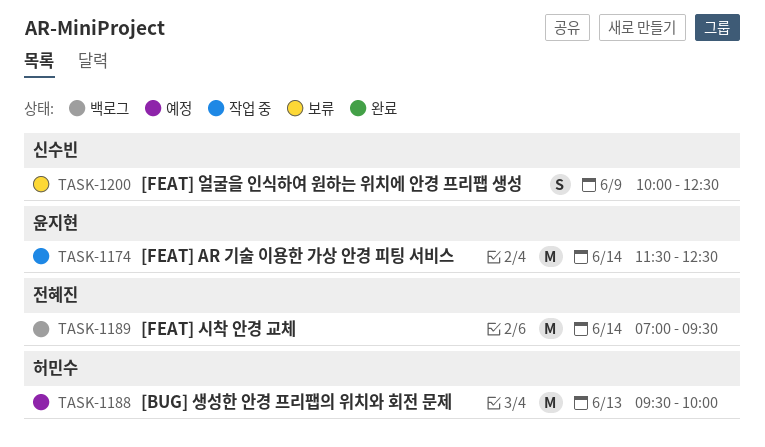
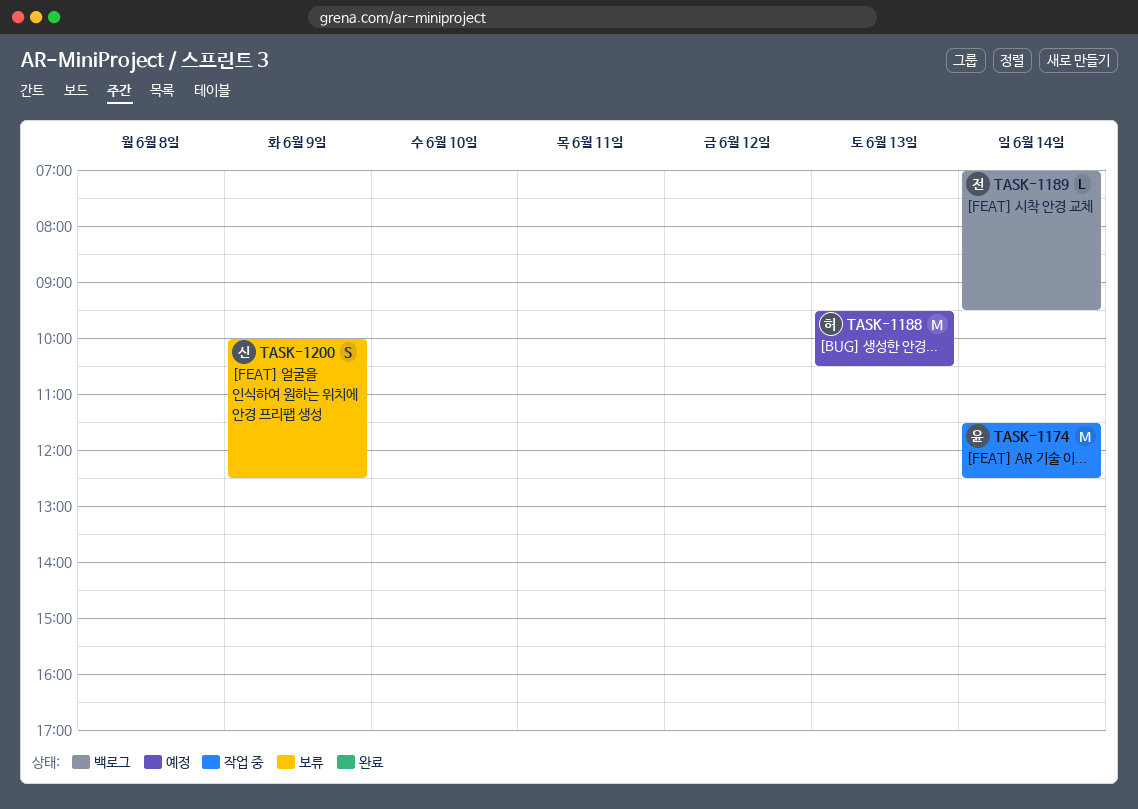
TASK-1188, ends: 10:00 -> 10:30
TASK-1189, estimate: M -> L

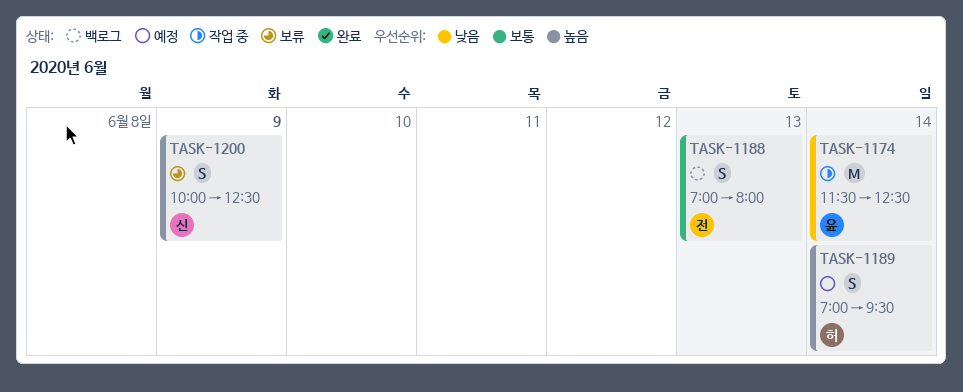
TASK-1188, status: 예정 -> 백로그
TASK-1188, owner: 허 -> 전
TASK-1188, estimate: M -> S
TASK-1188, begins: 09:30 -> 07:00
TASK-1188, ends: 10:30 -> 08:00
TASK-1189, status: 백로그 -> 예정
TASK-1189, owner: 전 -> 허
TASK-1189, estimate: L -> S

